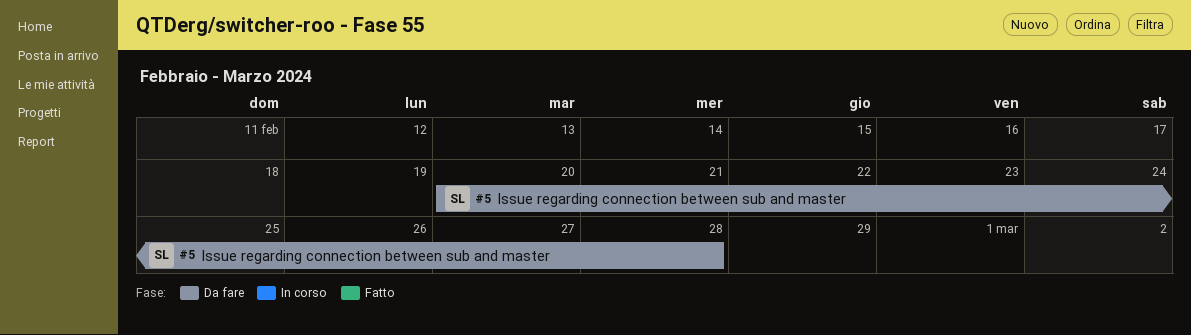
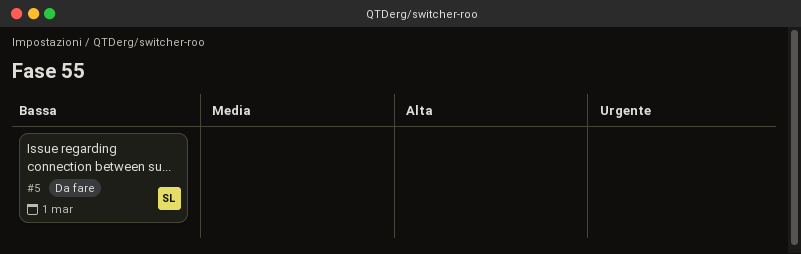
#5, due: Feb 28 -> Mar 1

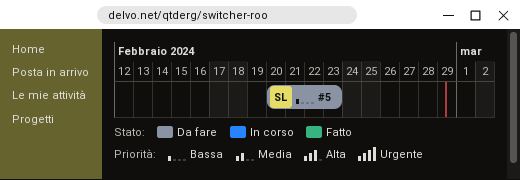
#5, due: Mar 1 -> Feb 23

